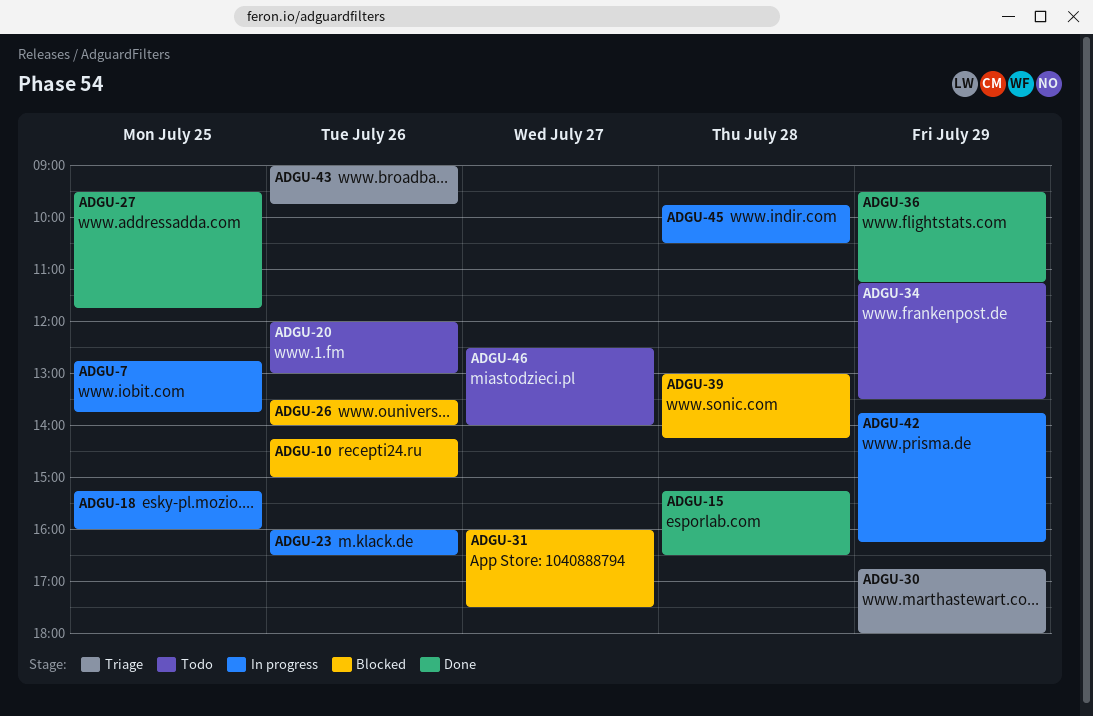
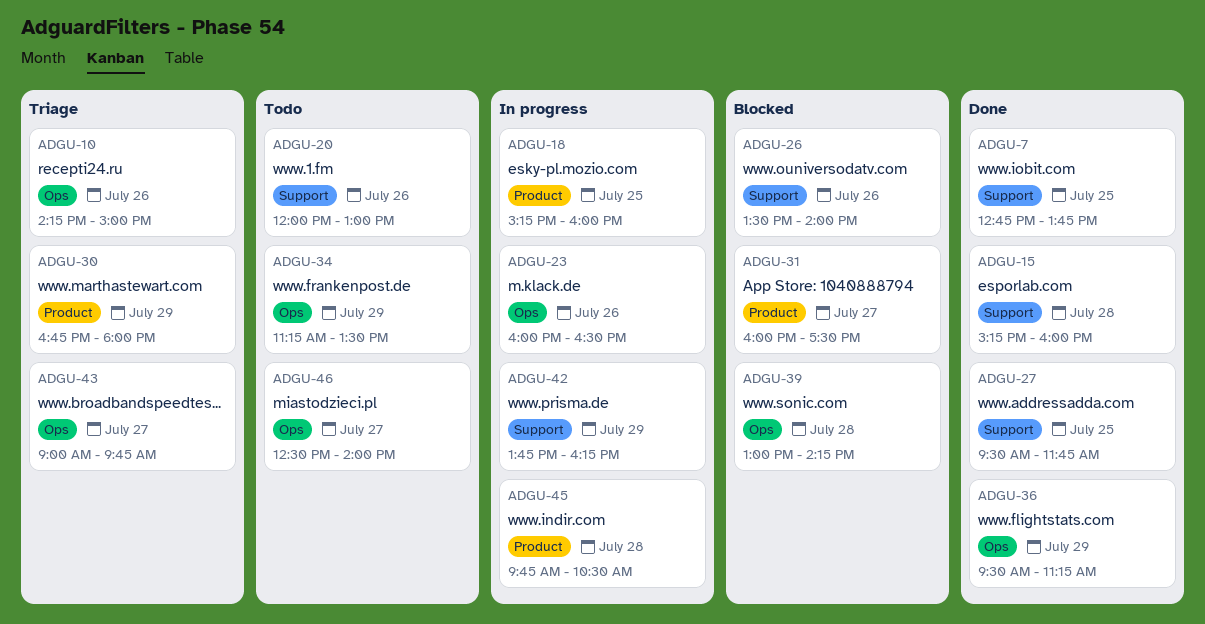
ADGU-7, status: In progress -> Done
ADGU-10, status: Blocked -> Triage
ADGU-15, ends: 16:30 -> 16:00
ADGU-43, day: Jul 26 -> Jul 27

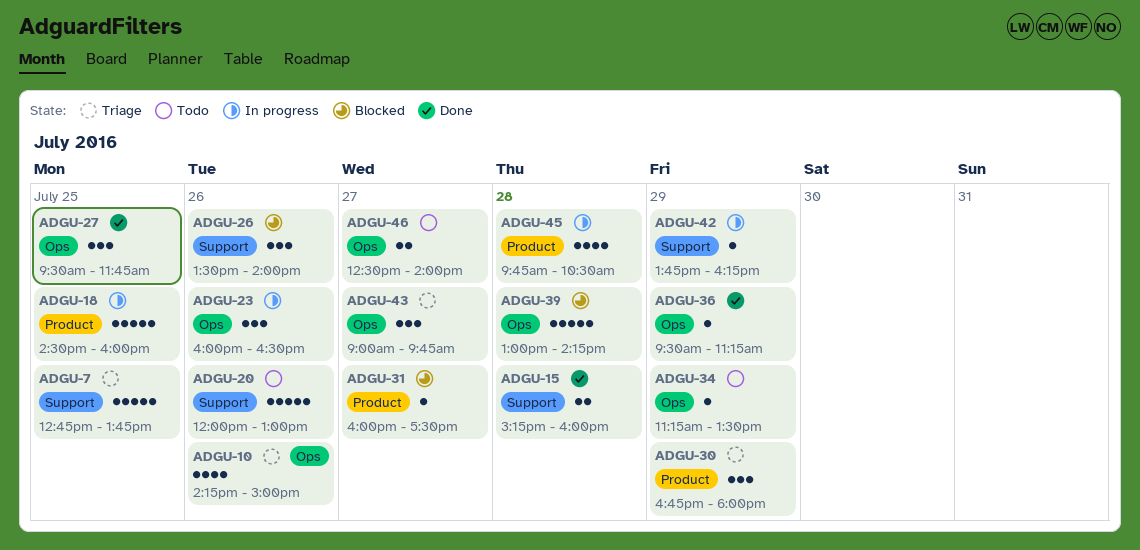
ADGU-7, status: Done -> Triage
ADGU-18, begins: 15:15 -> 14:30
ADGU-27, label: Support -> Ops

